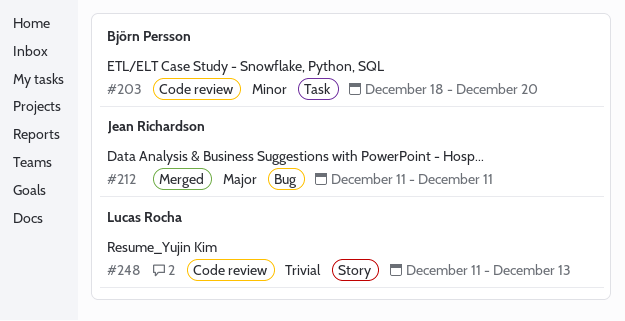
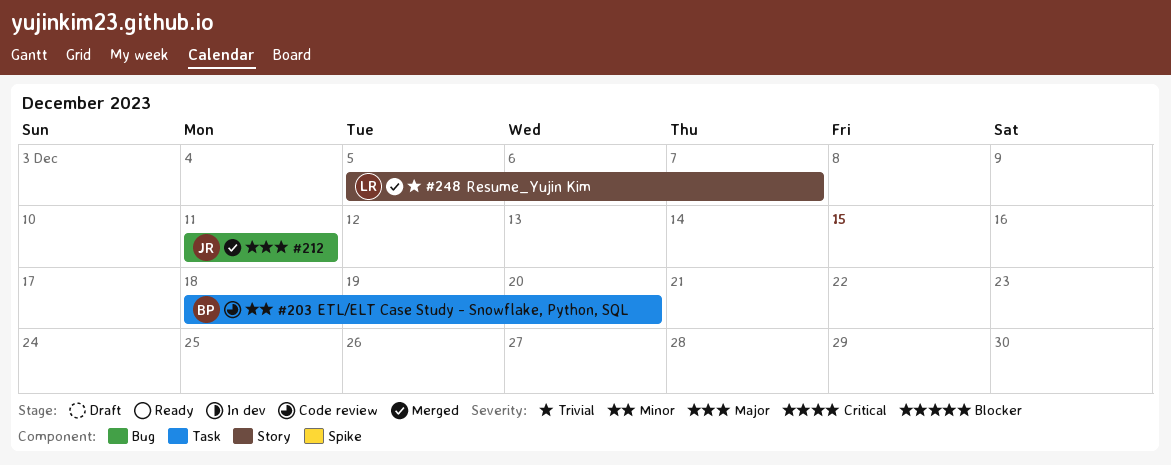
#248, status: Code review -> Merged
#248, start: Dec 11 -> Dec 5
#248, due: Dec 13 -> Dec 7

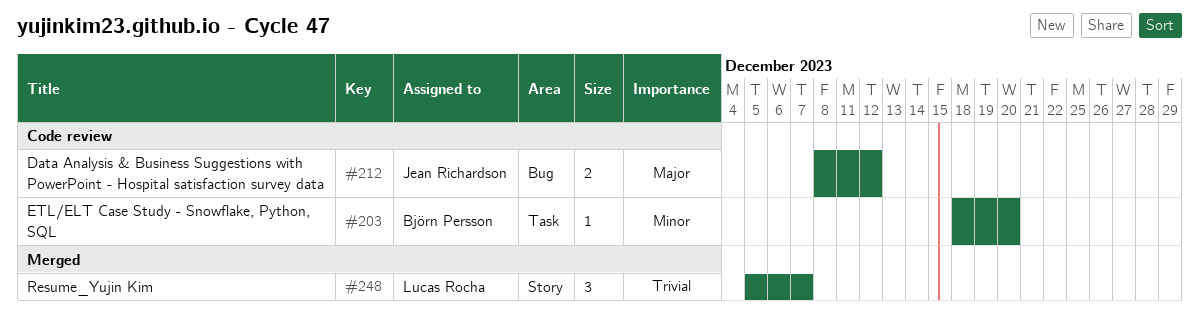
#212, status: Merged -> Code review
#212, start: Dec 11 -> Dec 8
#212, due: Dec 11 -> Dec 12

